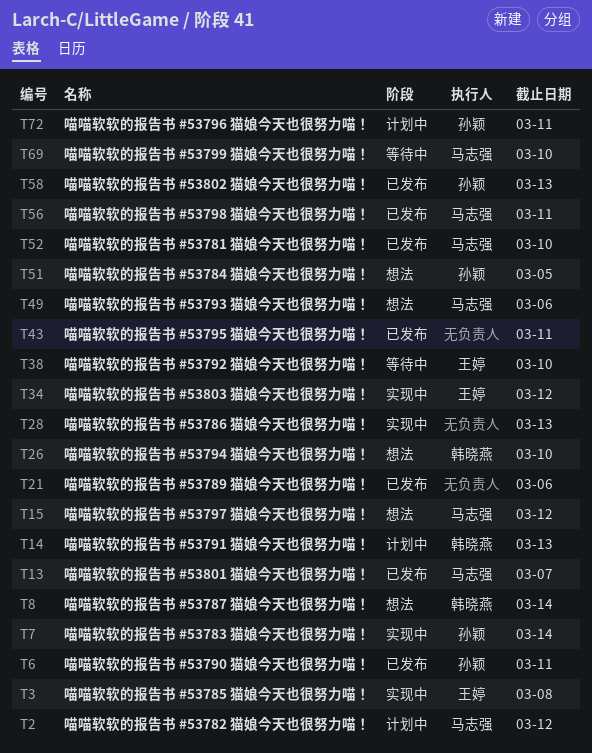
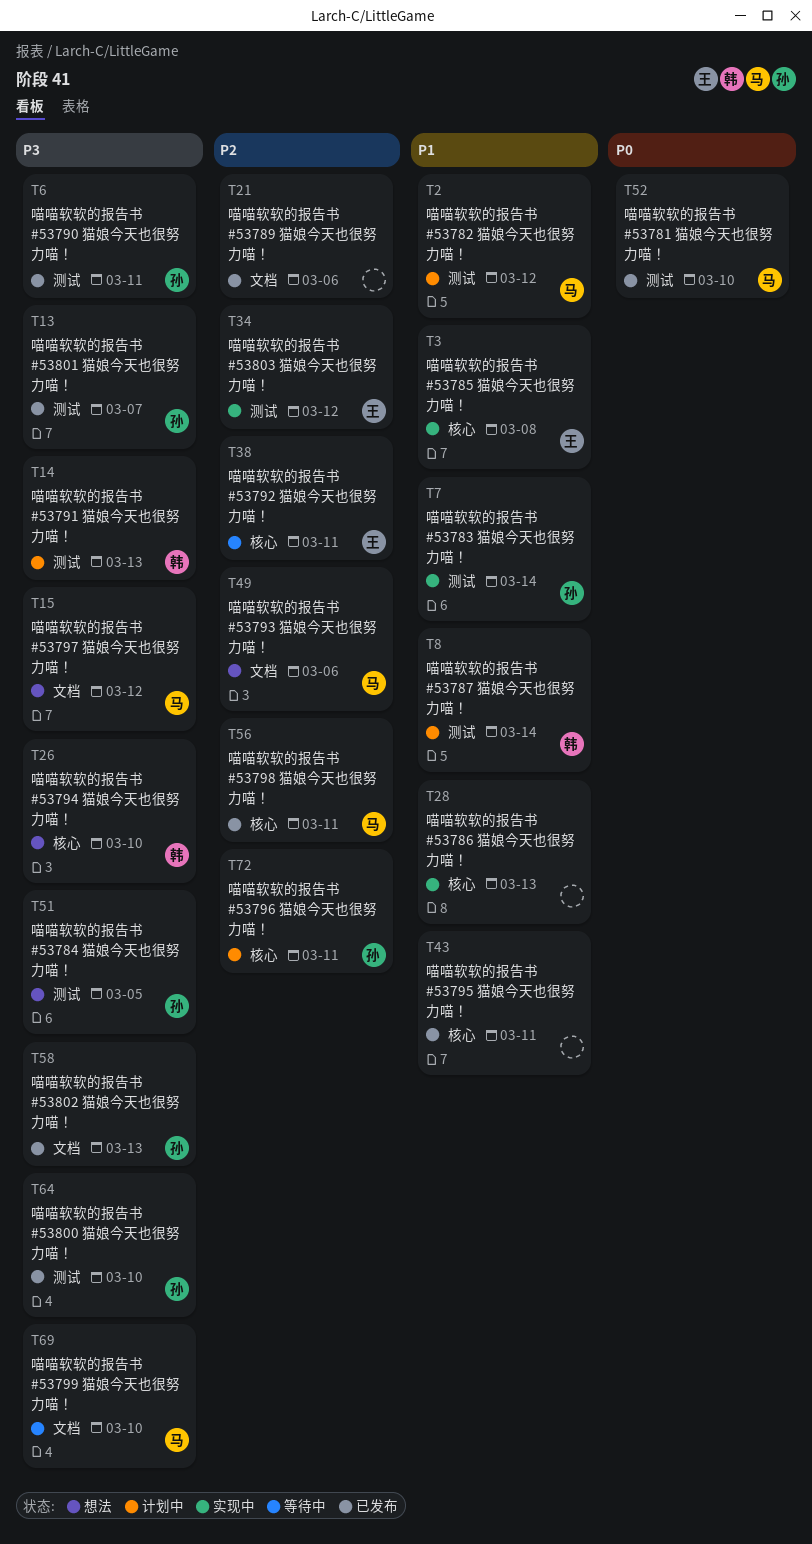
T8, status: 想法 -> 计划中
T13, owner: 马志强 -> 孙颖
T38, due: Mar 10 -> Mar 11
T64: none -> present

